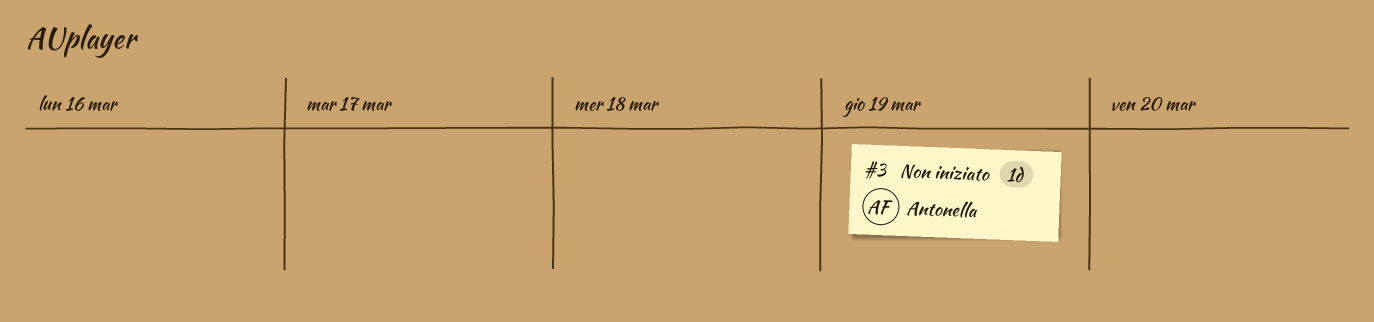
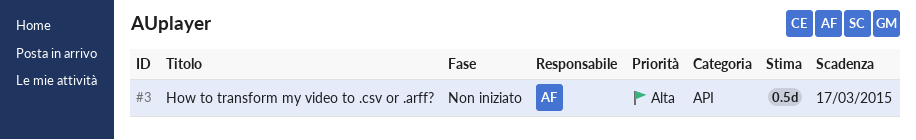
#3, estimate: 1d -> 0.5d
#3, due: Mar 19 -> Mar 17

